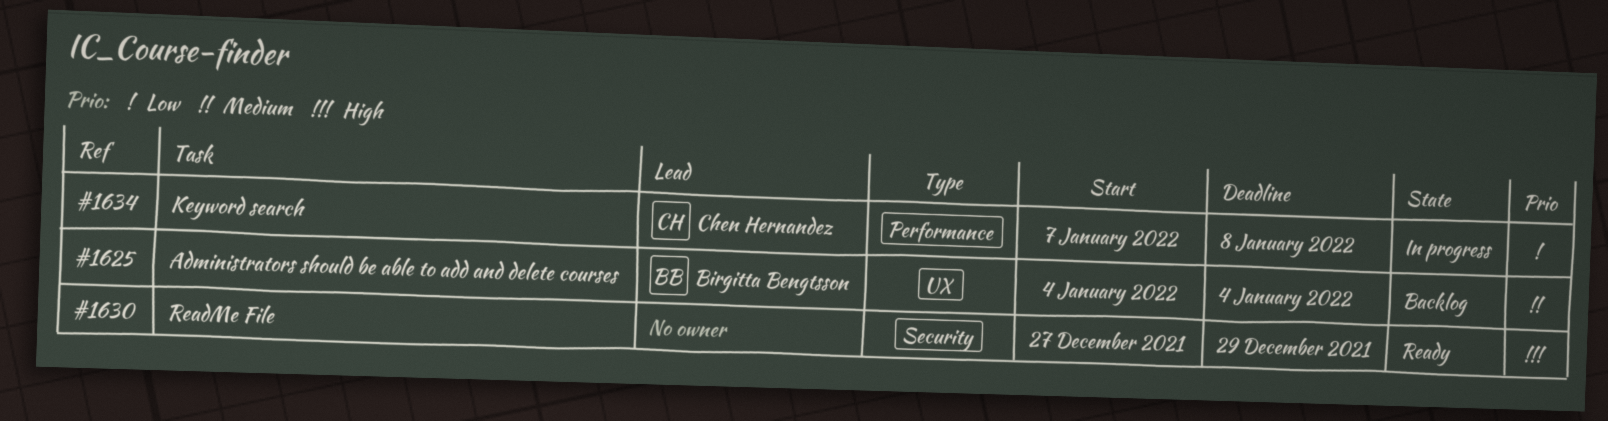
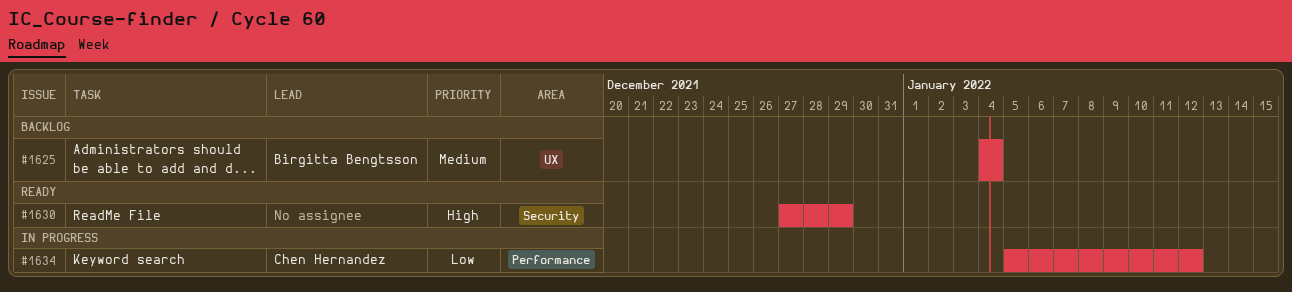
#1634, start: Jan 7 -> Jan 5
#1634, due: Jan 8 -> Jan 12

